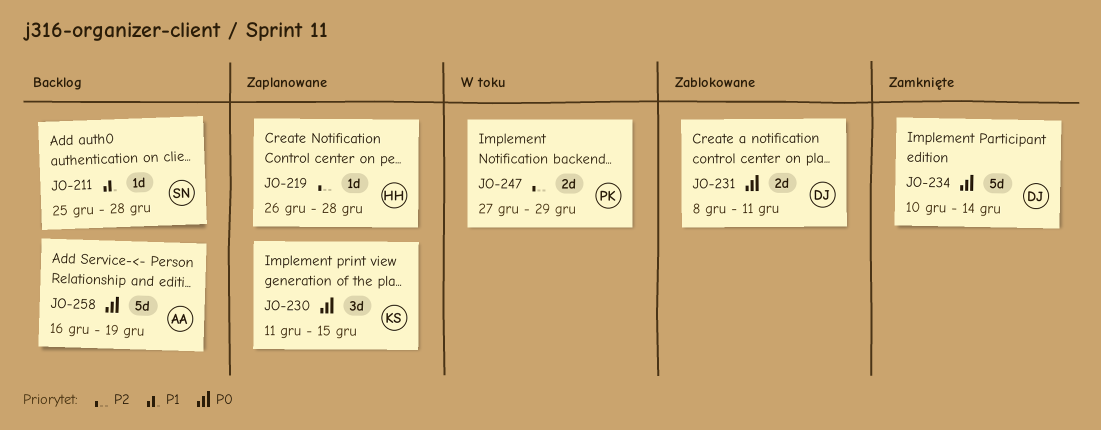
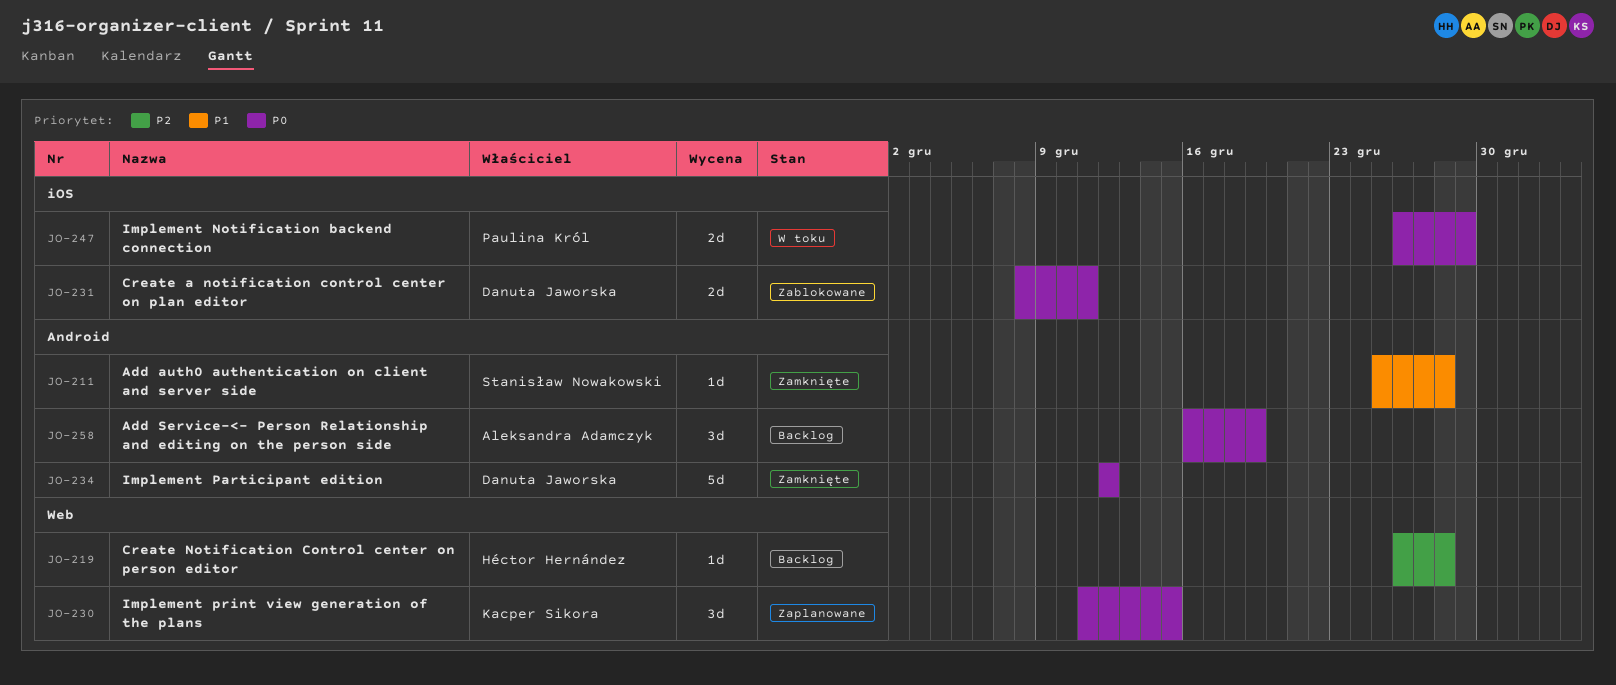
JO-211, status: Backlog -> Zamknięte
JO-219, status: Zaplanowane -> Backlog
JO-234, start: Dec 10 -> Dec 12
JO-234, due: Dec 14 -> Dec 12
JO-247, priority: P2 -> P0
JO-247, start: Dec 27 -> Dec 26
JO-258, estimate: 5d -> 3d

